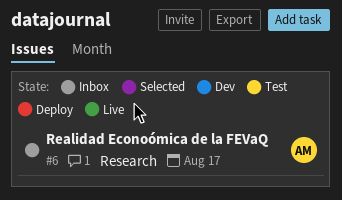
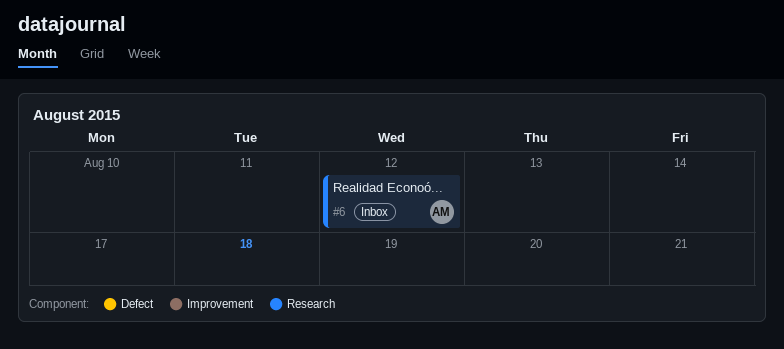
#6, due: Aug 17 -> Aug 12

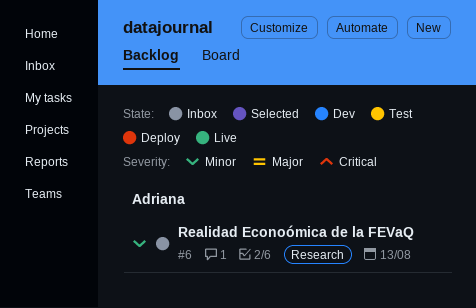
#6, due: Aug 12 -> Aug 13

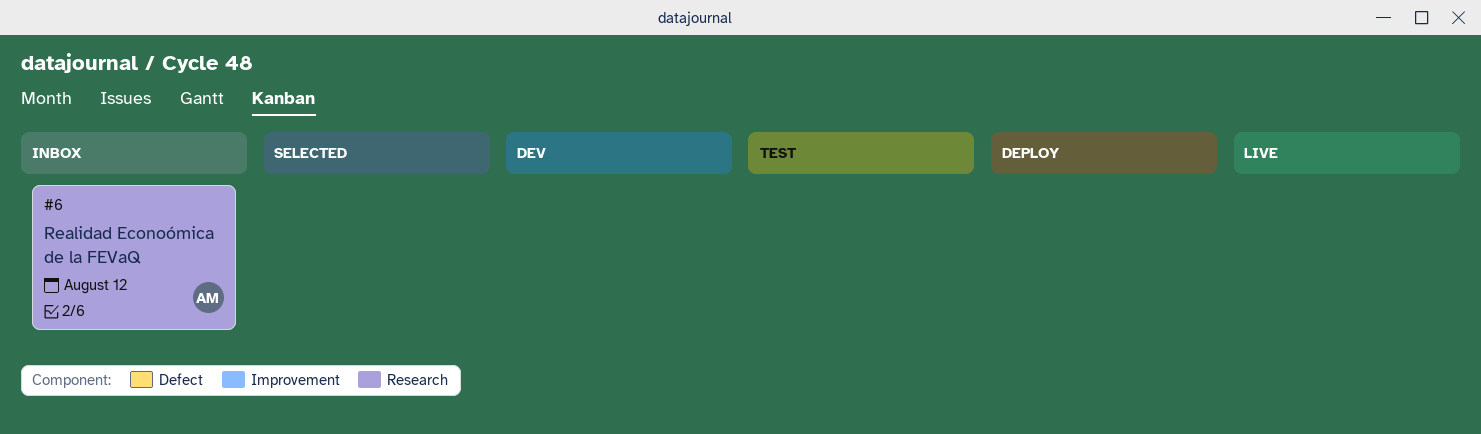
#6, due: Aug 13 -> Aug 12

